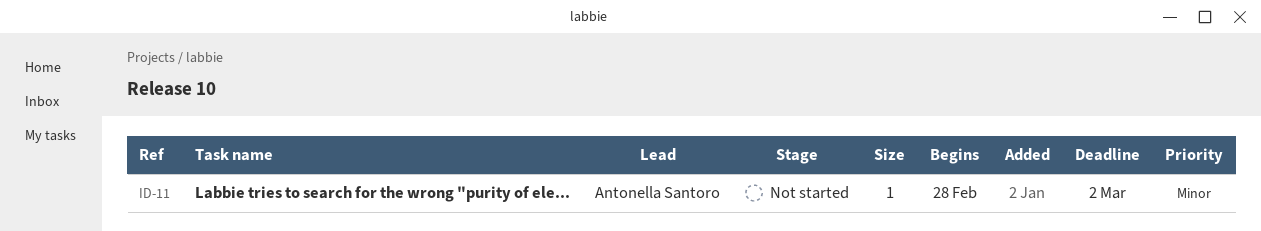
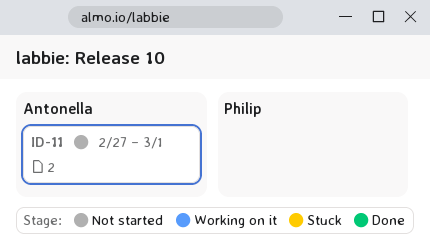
ID-11, start: Feb 28 -> Feb 27
ID-11, due: Mar 2 -> Mar 1

